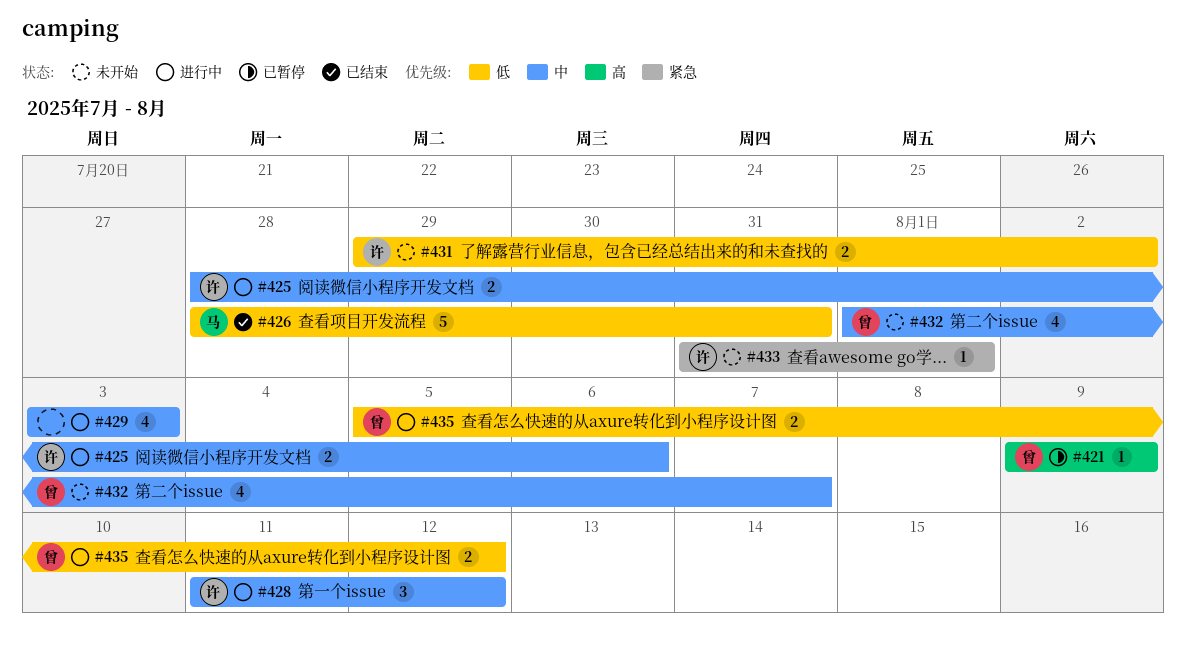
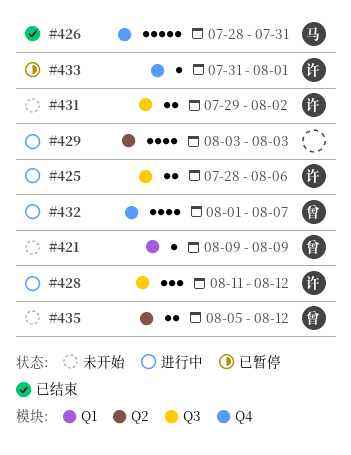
#421, status: 已暂停 -> 未开始
#432, status: 未开始 -> 进行中
#433, status: 未开始 -> 已暂停
#435, status: 进行中 -> 未开始

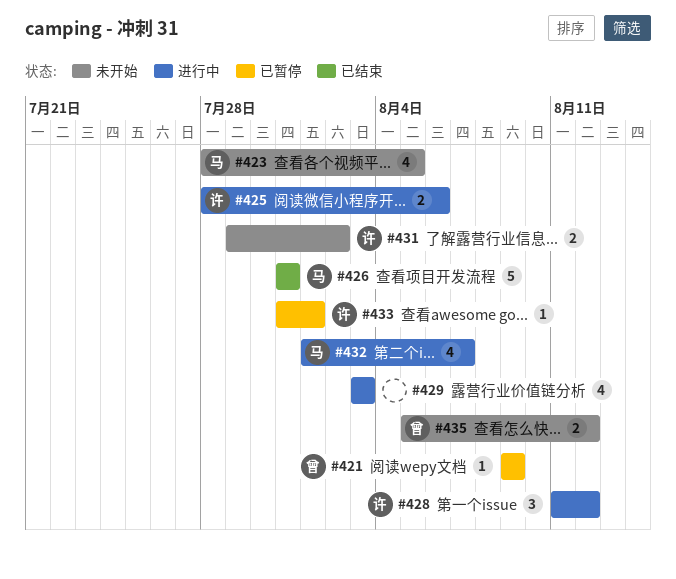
#421, status: 未开始 -> 已暂停
#423: none -> present
#426, start: Jul 28 -> Jul 31
#432, owner: 曾 -> 马

